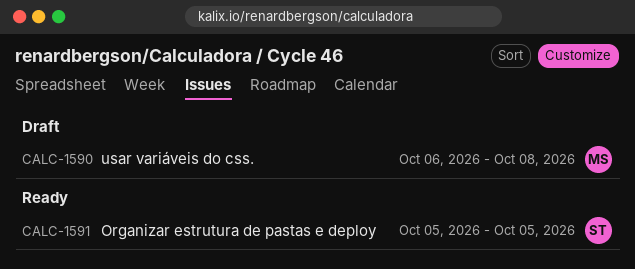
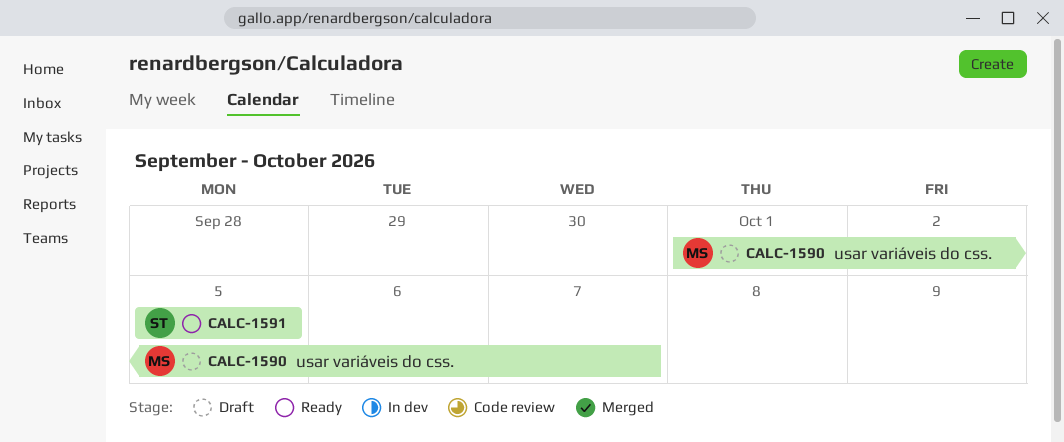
CALC-1590, start: Oct 6 -> Oct 1
CALC-1590, due: Oct 8 -> Oct 7

